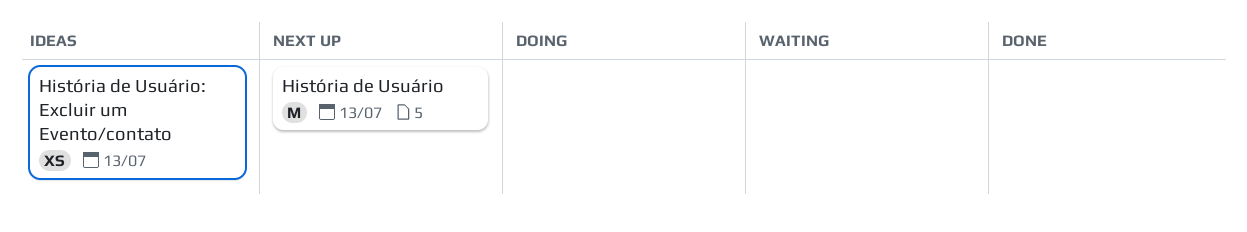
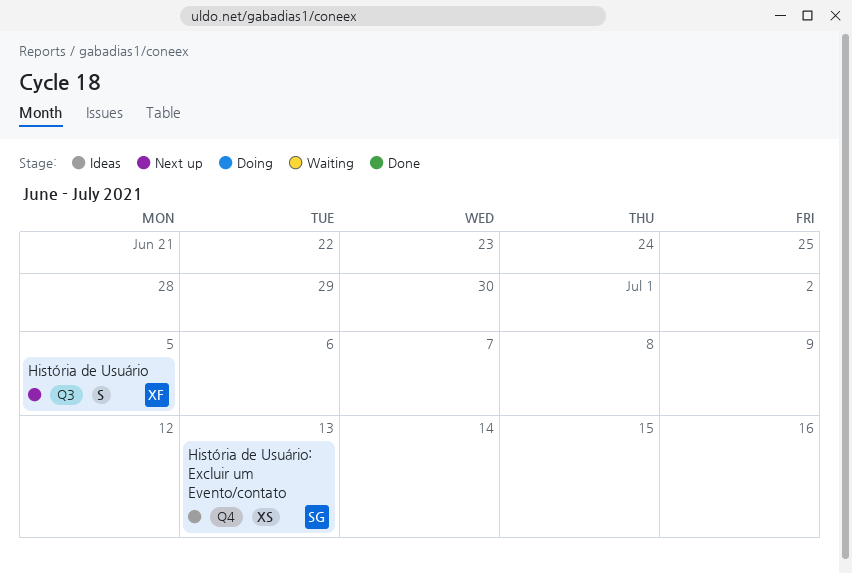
História de Usuário, estimate: M -> S
História de Usuário, due: Jul 13 -> Jul 5

